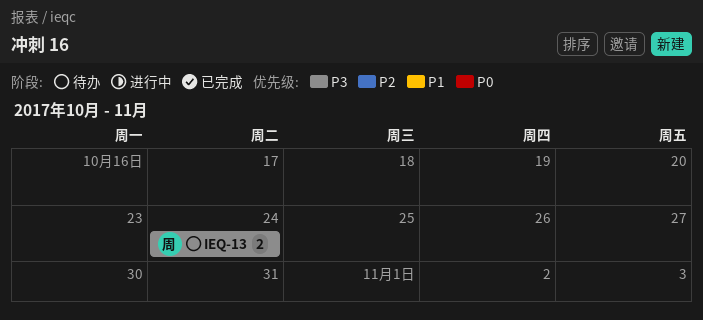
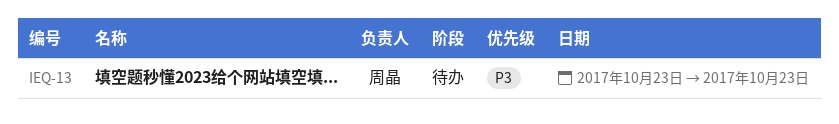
IEQ-13, start: Oct 24 -> Oct 23
IEQ-13, due: Oct 24 -> Oct 23

